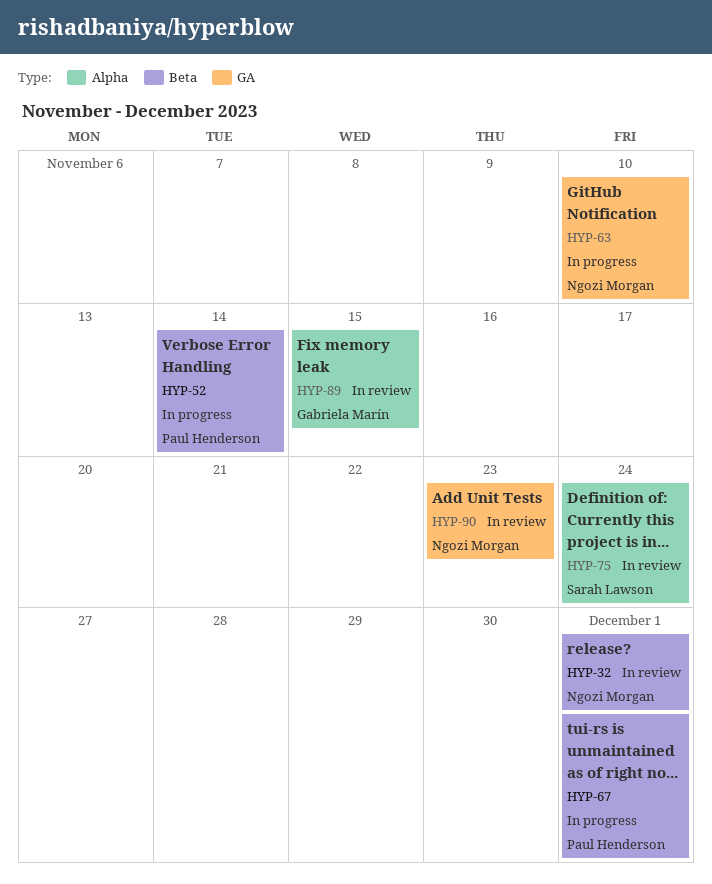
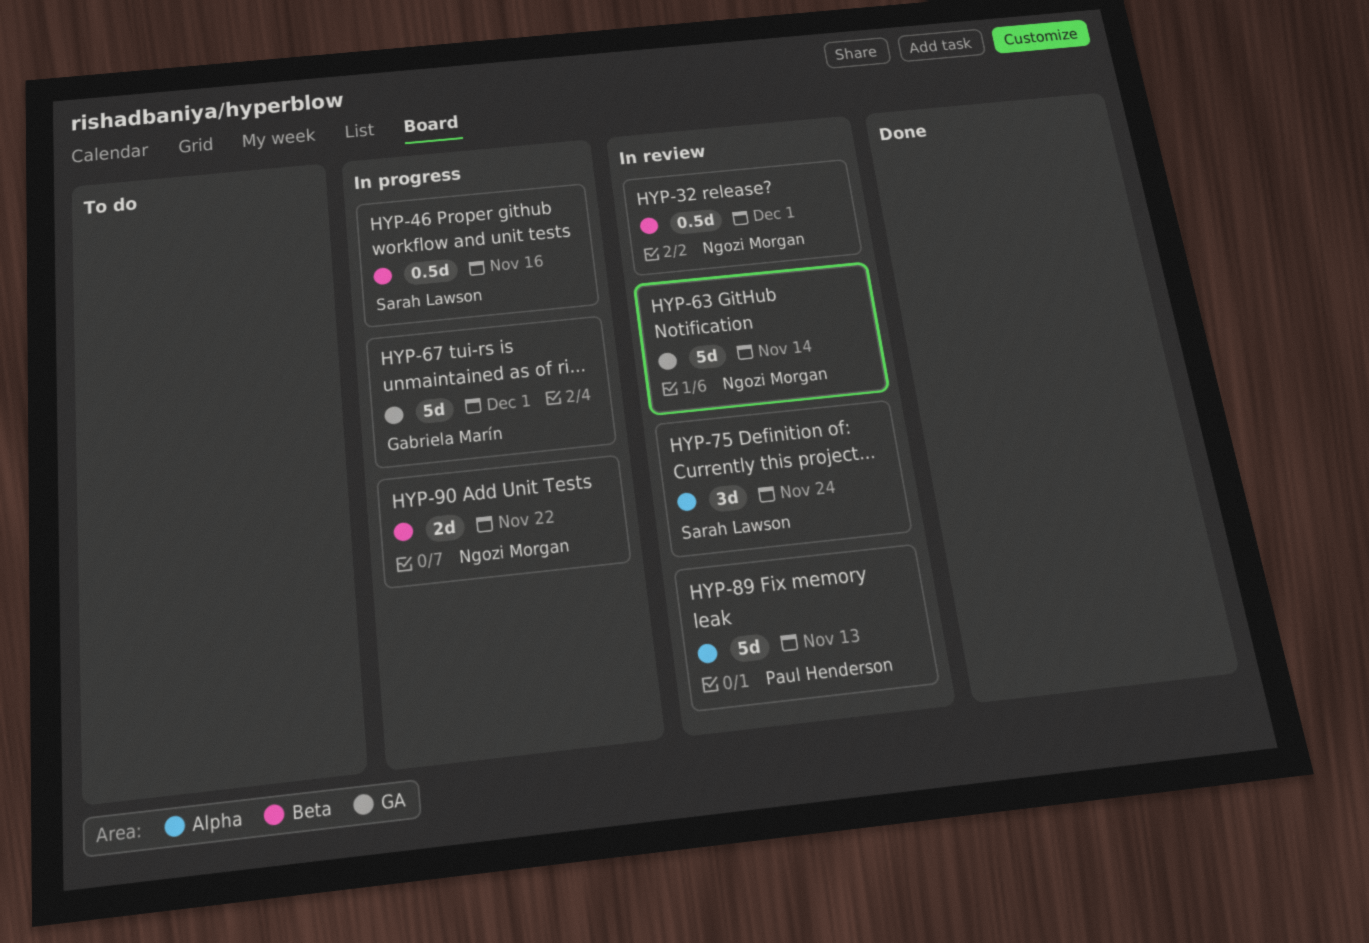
HYP-46: none -> present
HYP-52: present -> none
HYP-63, status: In progress -> In review
HYP-63, due: Nov 10 -> Nov 14
HYP-67, owner: Paul Henderson -> Gabriela Marín
HYP-67, label: Beta -> GA
HYP-89, owner: Gabriela Marín -> Paul Henderson
HYP-89, due: Nov 15 -> Nov 13
HYP-90, status: In review -> In progress
HYP-90, label: GA -> Beta
HYP-90, due: Nov 23 -> Nov 22

